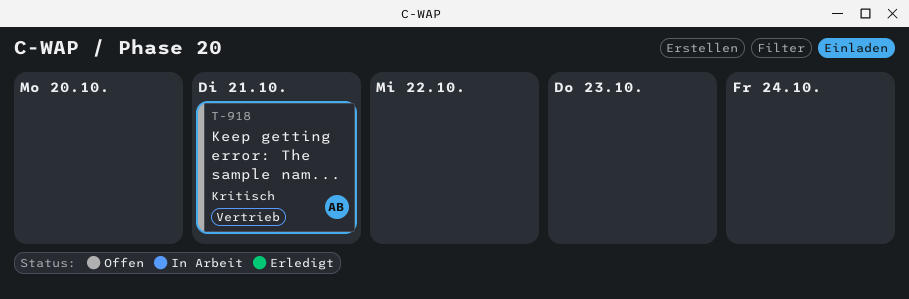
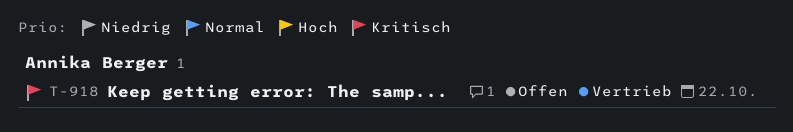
T-918, due: Oct 21 -> Oct 22

